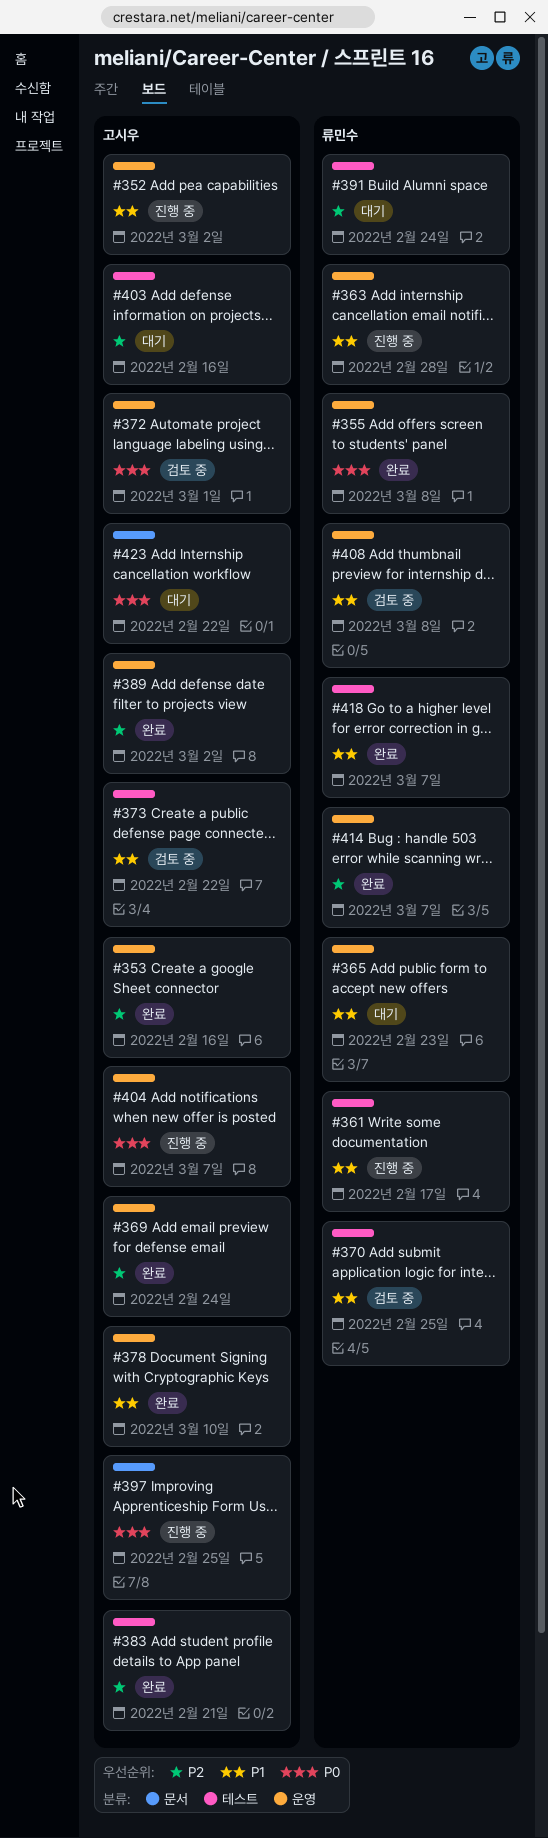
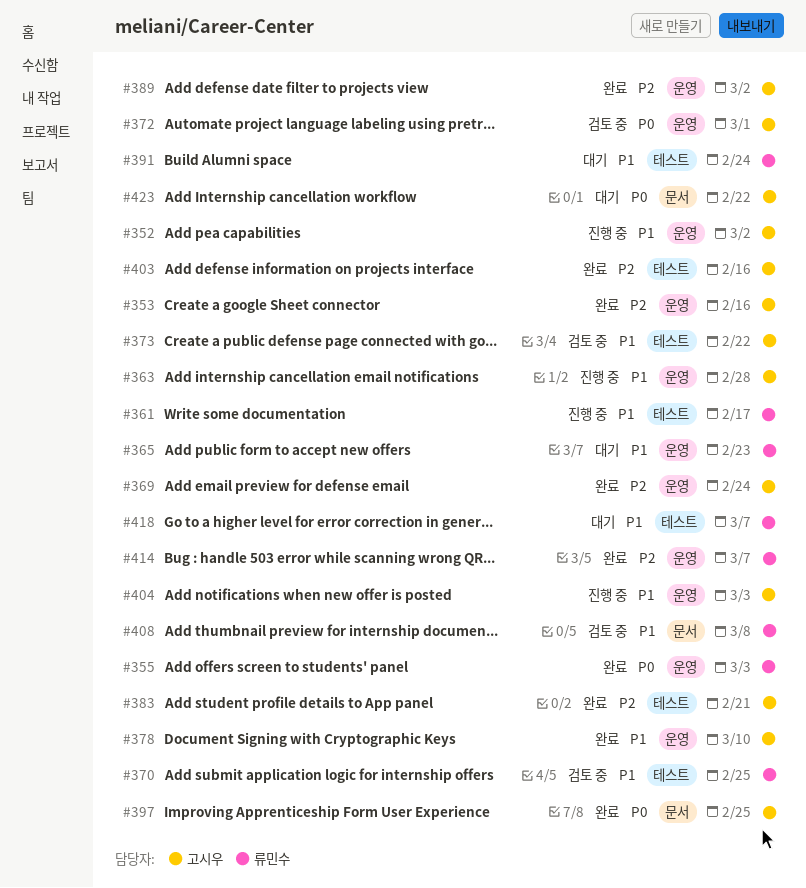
#355, due: Mar 8 -> Mar 3
#363, owner: 류민수 -> 고시우
#391, priority: P2 -> P1
#397, status: 진행 중 -> 완료
#403, status: 대기 -> 완료
#404, priority: P0 -> P1
#404, due: Mar 7 -> Mar 3
#408, label: 운영 -> 문서
#418, status: 완료 -> 대기

